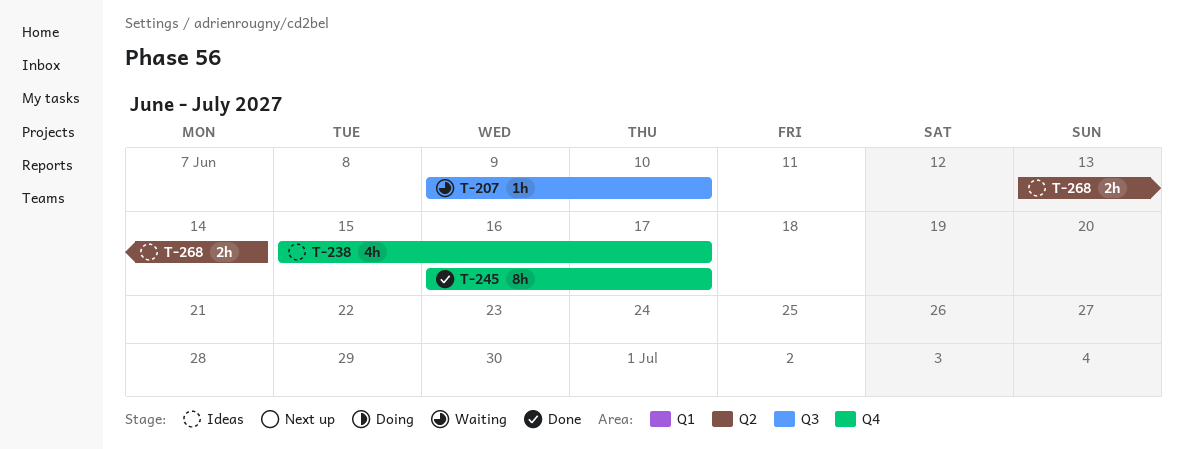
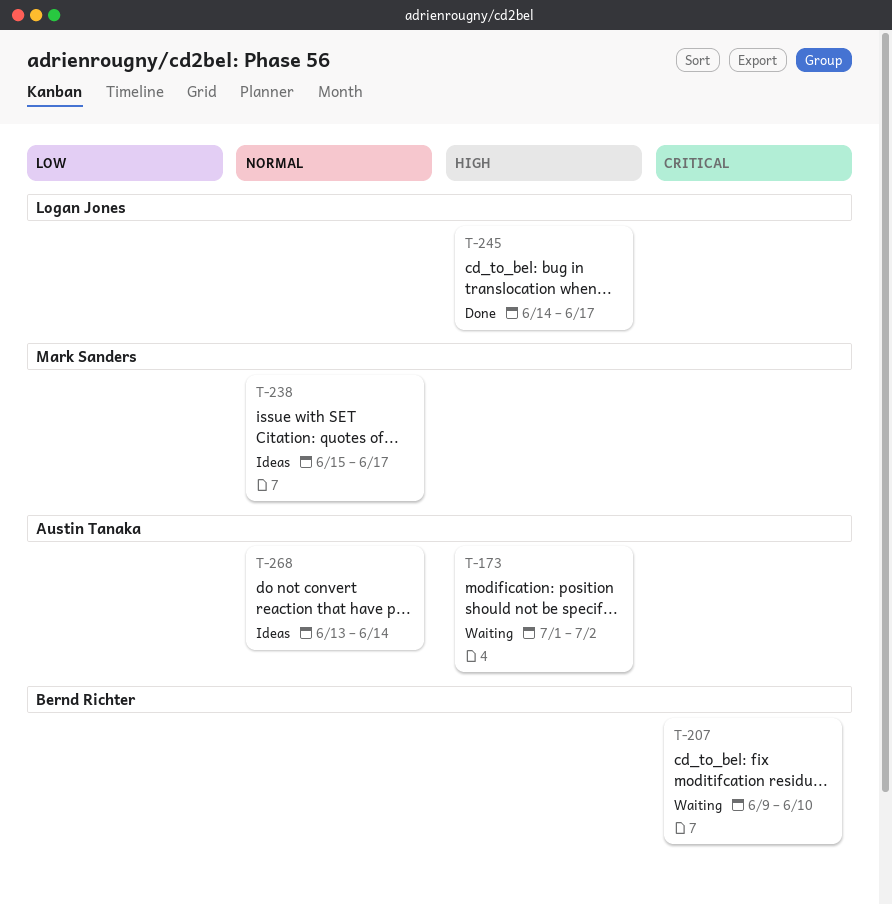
T-173: none -> present
T-245, start: Jun 16 -> Jun 14

